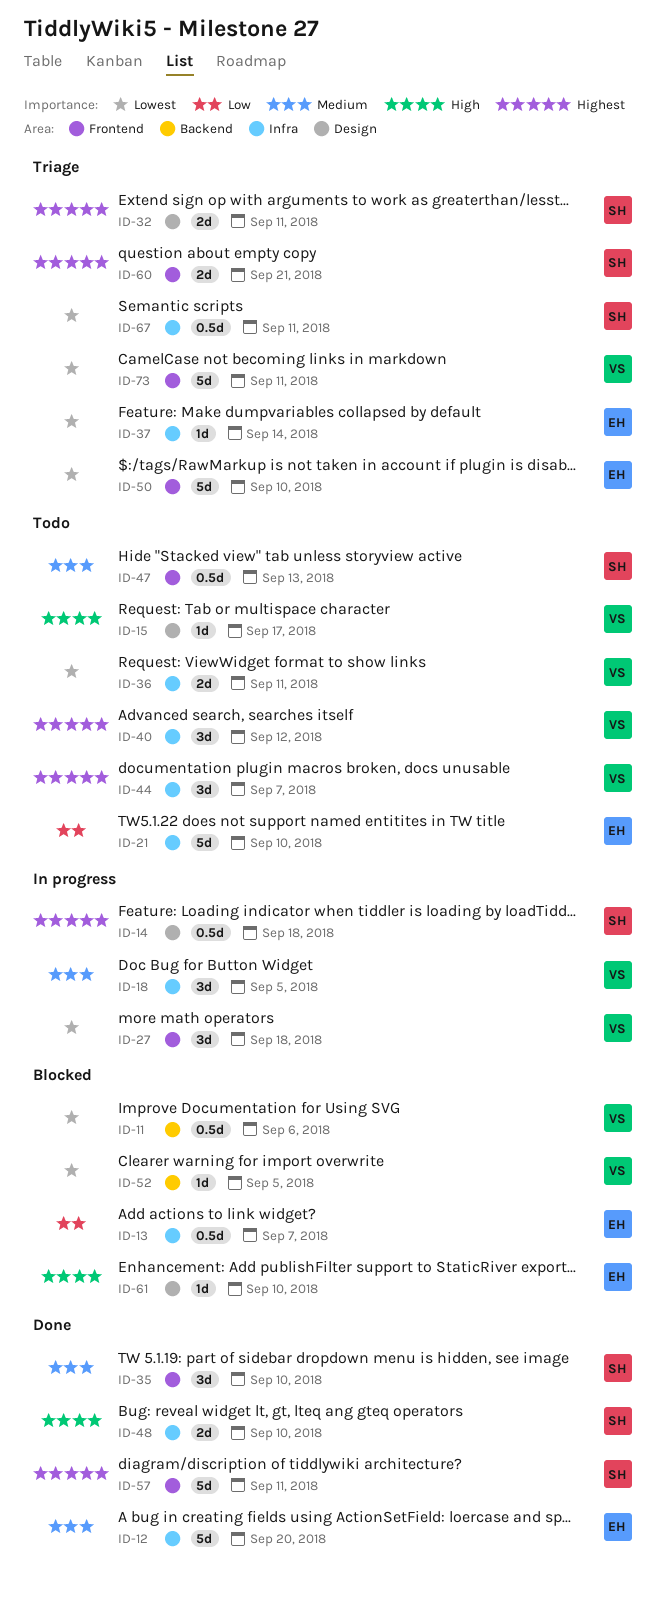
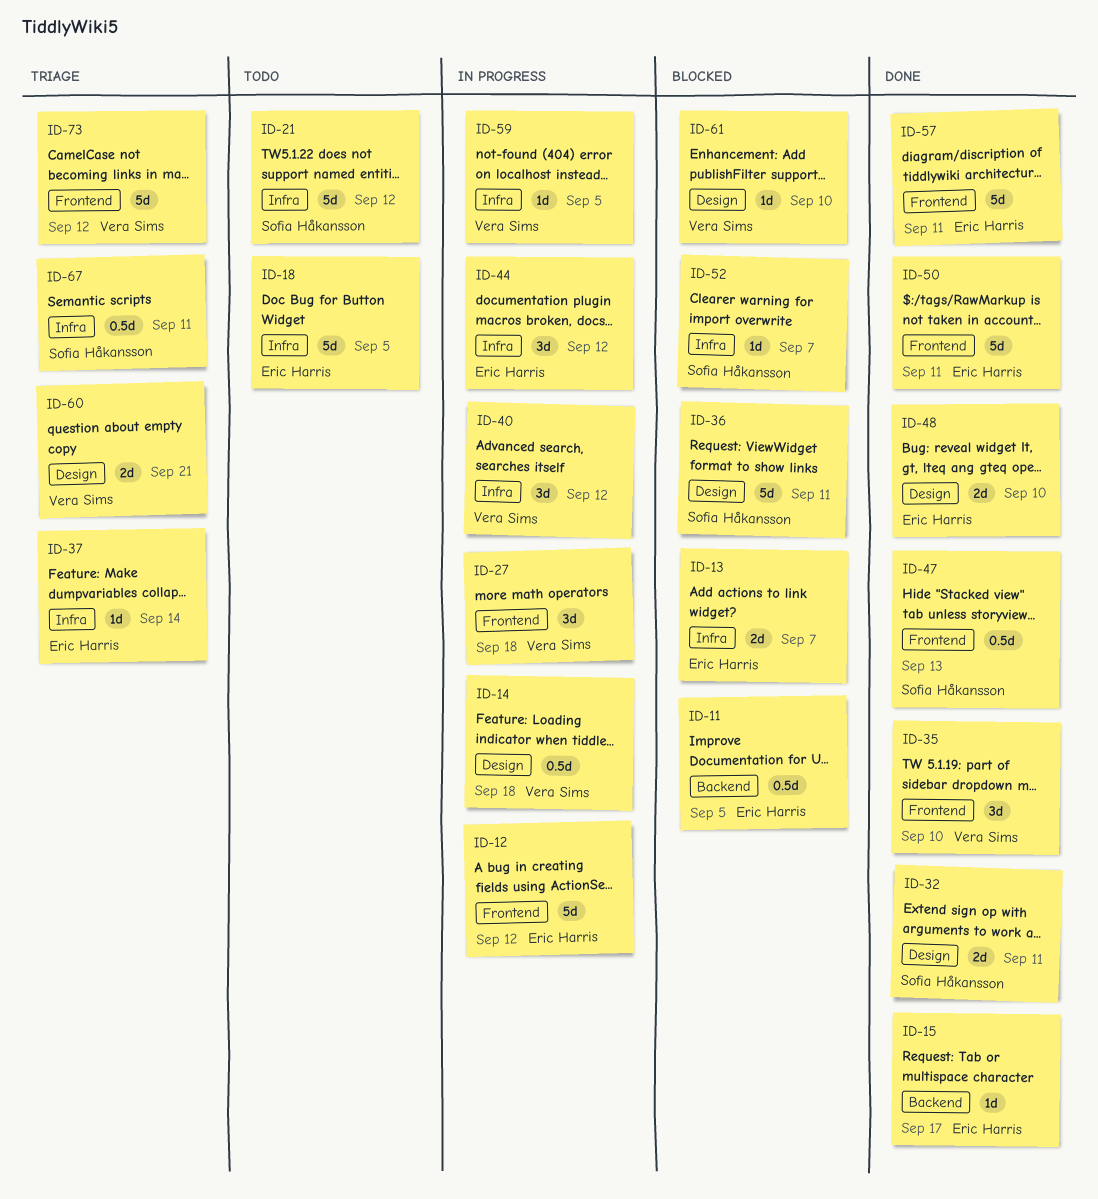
ID-11, owner: Vera Sims -> Eric Harris
ID-11, due: Sep 6 -> Sep 5
ID-12, status: Done -> In progress
ID-12, label: Infra -> Frontend
ID-12, due: Sep 20 -> Sep 12
ID-13, estimate: 0.5d -> 2d
ID-14, owner: Sofia Håkansson -> Vera Sims
ID-15, status: Todo -> Done
ID-15, owner: Vera Sims -> Eric Harris
ID-15, label: Design -> Backend
ID-18, status: In progress -> Todo
ID-18, owner: Vera Sims -> Eric Harris
ID-18, estimate: 3d -> 5d
ID-21, owner: Eric Harris -> Sofia Håkansson
ID-21, due: Sep 10 -> Sep 12
ID-32, status: Triage -> Done
ID-35, owner: Sofia Håkansson -> Vera Sims
ID-36, status: Todo -> Blocked
ID-36, owner: Vera Sims -> Sofia Håkansson
ID-36, label: Infra -> Design
ID-36, estimate: 2d -> 5d
ID-40, status: Todo -> In progress
ID-44, status: Todo -> In progress
ID-44, owner: Vera Sims -> Eric Harris
ID-44, due: Sep 7 -> Sep 12
ID-47, status: Todo -> Done
ID-48, owner: Sofia Håkansson -> Eric Harris
ID-48, label: Infra -> Design
ID-50, status: Triage -> Done
ID-50, due: Sep 10 -> Sep 11
ID-52, owner: Vera Sims -> Sofia Håkansson
ID-52, label: Backend -> Infra
ID-52, due: Sep 5 -> Sep 7
ID-57, owner: Sofia Håkansson -> Eric Harris
ID-59: none -> present
ID-60, owner: Sofia Håkansson -> Vera Sims
ID-60, label: Frontend -> Design
ID-61, owner: Eric Harris -> Vera Sims
ID-73, due: Sep 11 -> Sep 12

